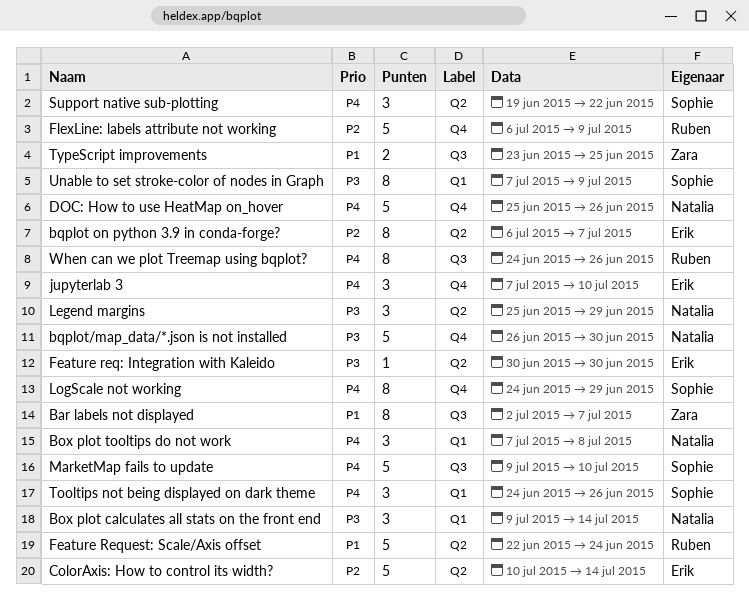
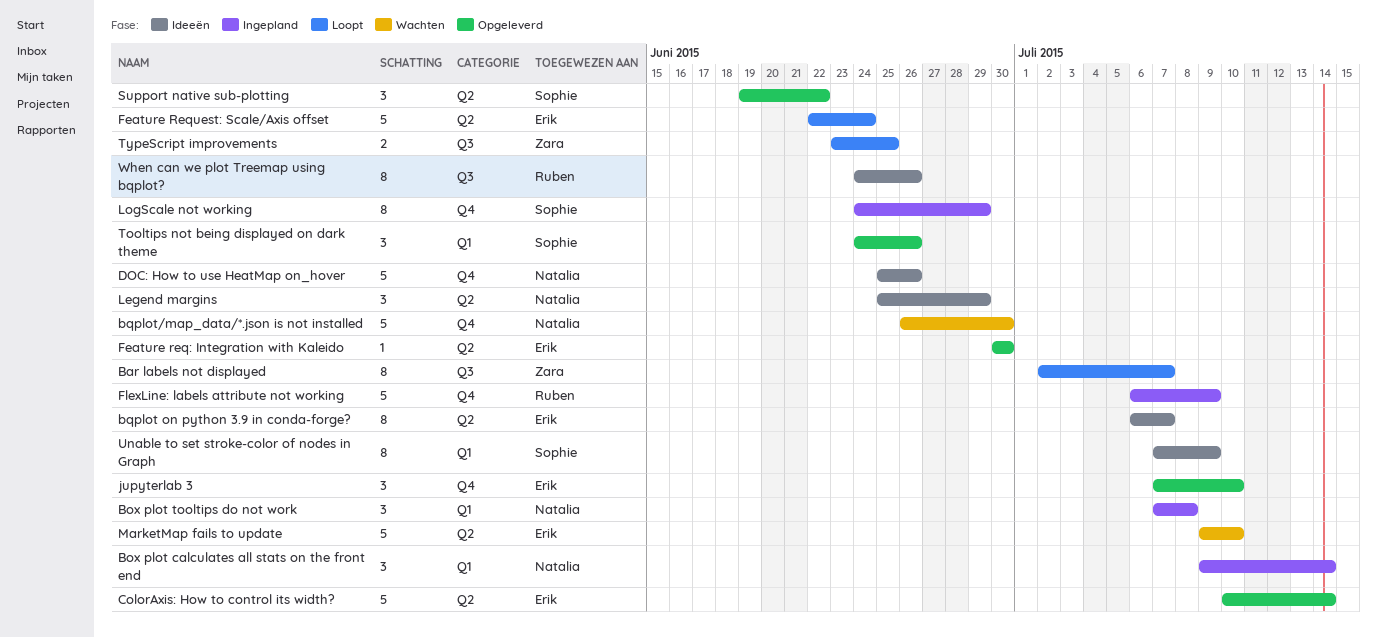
Feature Request: Scale/Axis offset, owner: Ruben -> Erik
MarketMap fails to update, owner: Sophie -> Erik
MarketMap fails to update, label: Q3 -> Q2

